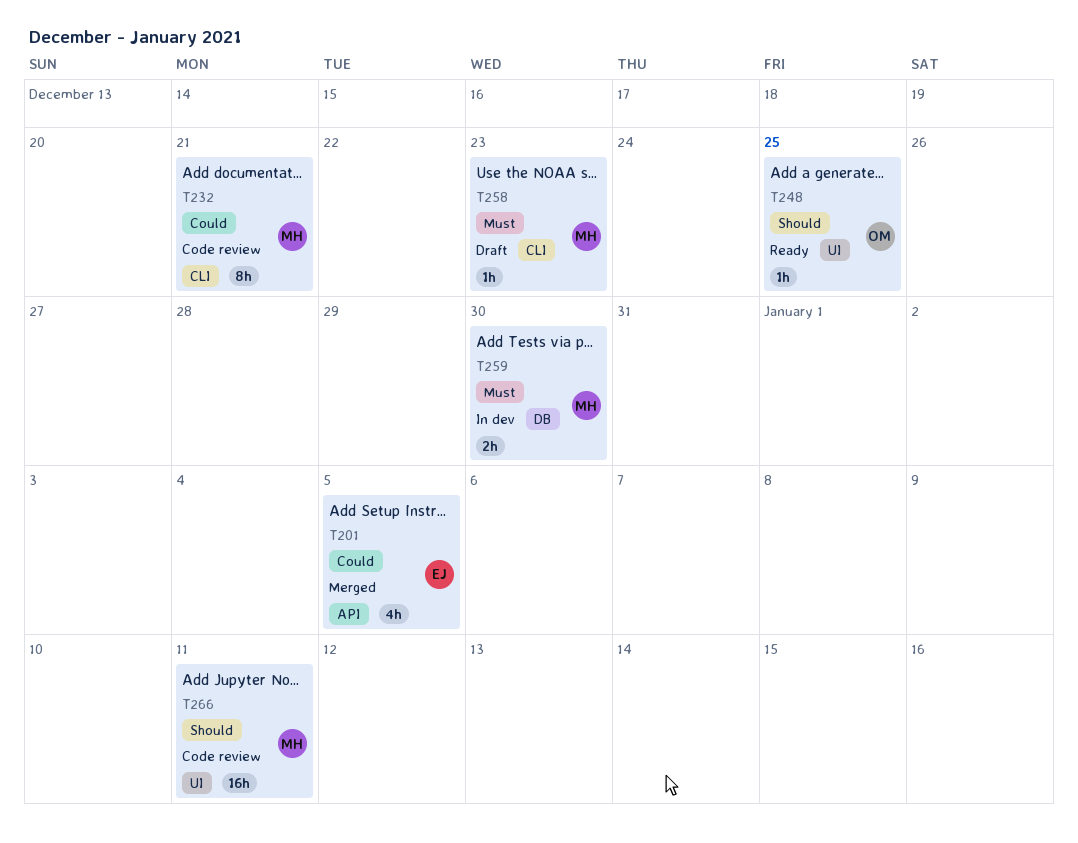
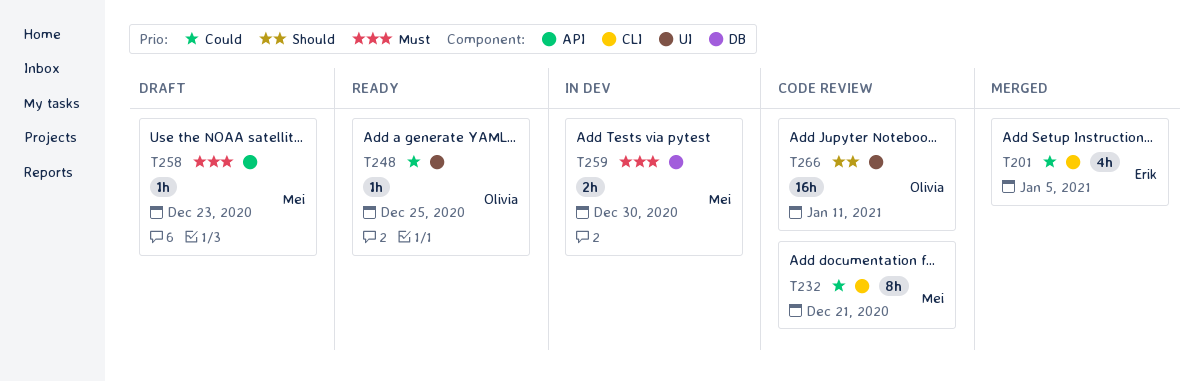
T201, label: API -> CLI
T248, priority: Should -> Could
T258, label: CLI -> API
T266, owner: Mei -> Olivia

